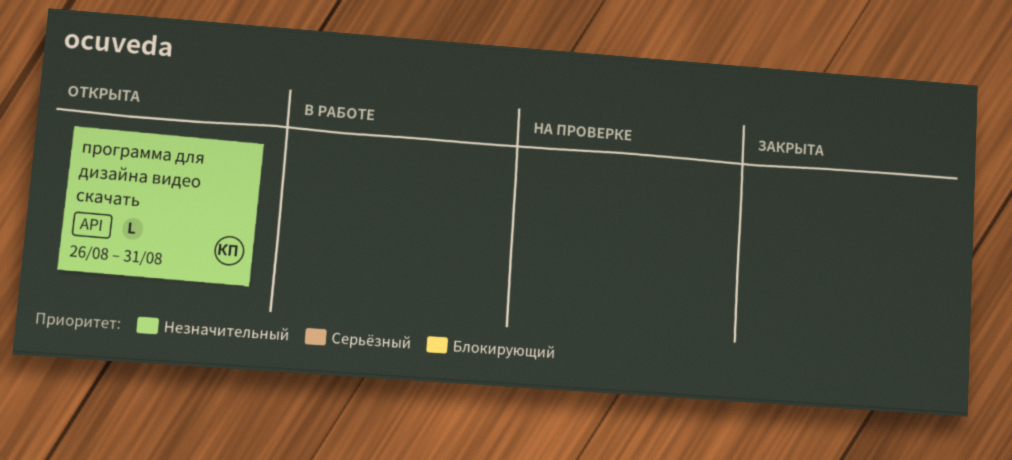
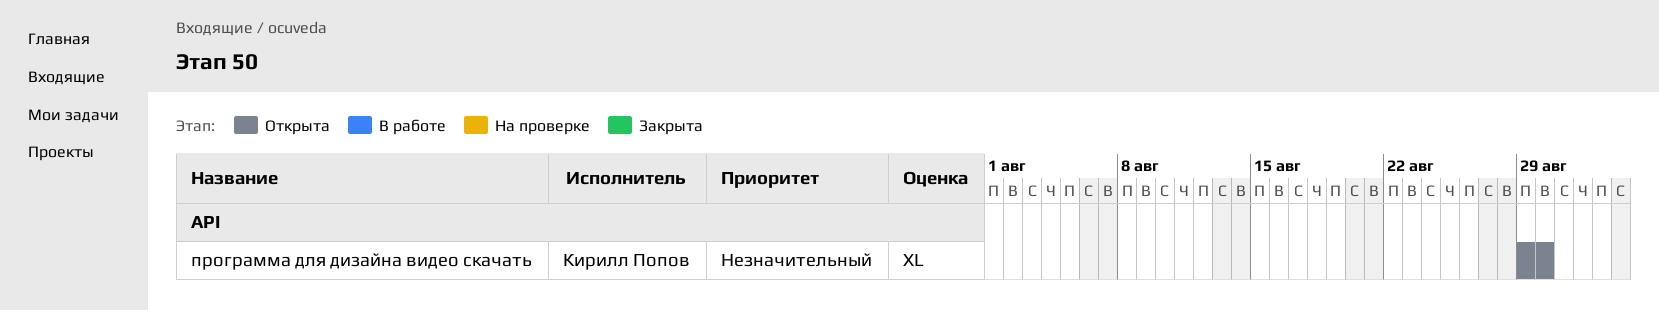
программа для дизайна видео скачать, estimate: L -> XL
программа для дизайна видео скачать, start: Aug 26 -> Aug 29
программа для дизайна видео скачать, due: Aug 31 -> Aug 30

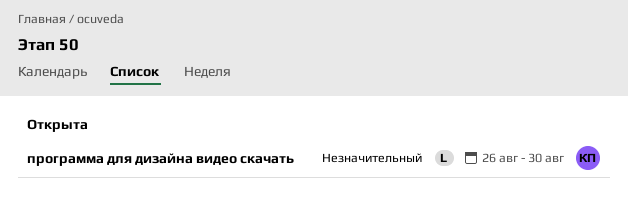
программа для дизайна видео скачать, estimate: XL -> L
программа для дизайна видео скачать, start: Aug 29 -> Aug 26

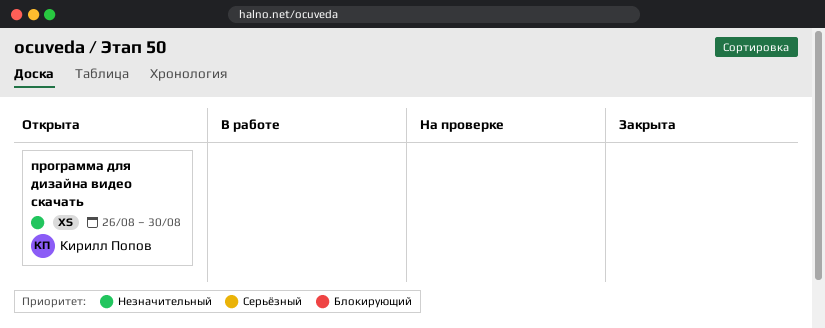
программа для дизайна видео скачать, estimate: L -> XS

